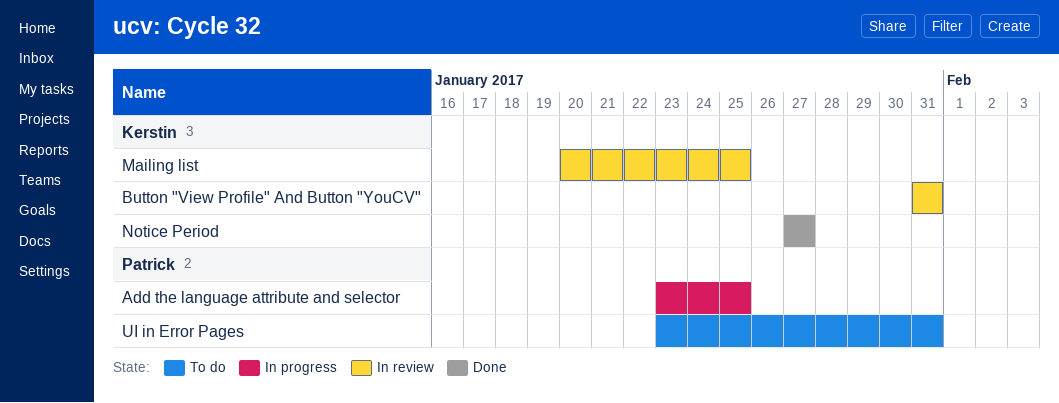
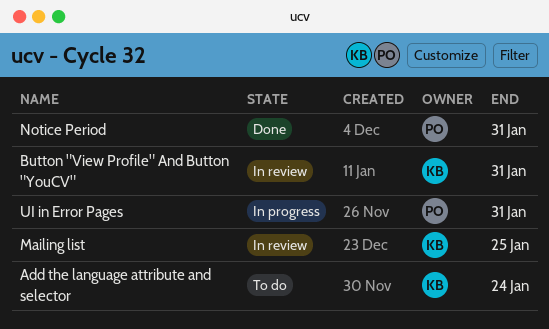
Add the language attribute and selector, status: In progress -> To do
Add the language attribute and selector, owner: Patrick -> Kerstin
Add the language attribute and selector, due: Jan 25 -> Jan 24
Notice Period, owner: Kerstin -> Patrick
Notice Period, due: Jan 27 -> Jan 31
UI in Error Pages, status: To do -> In progress

